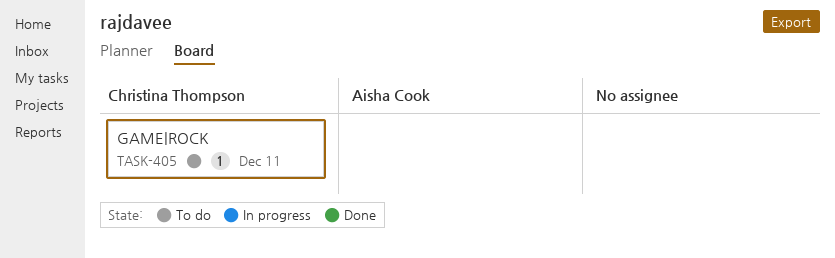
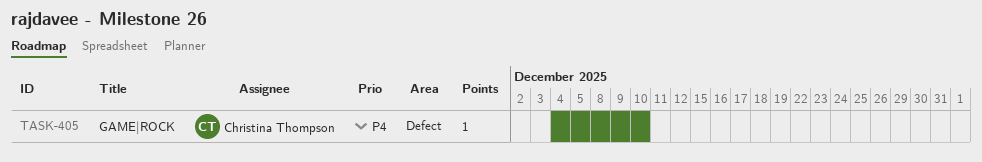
TASK-405, due: Dec 11 -> Dec 10

